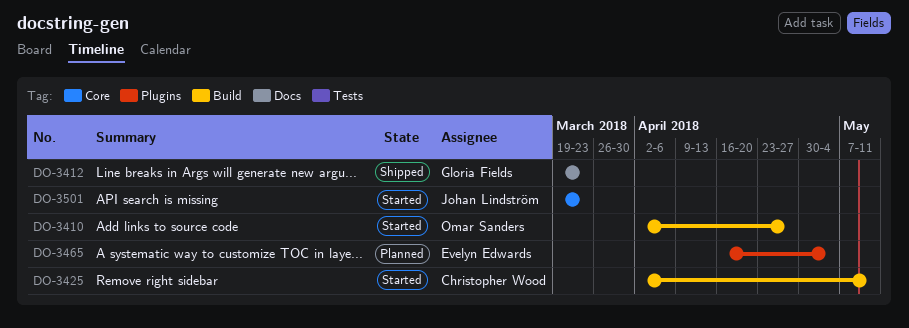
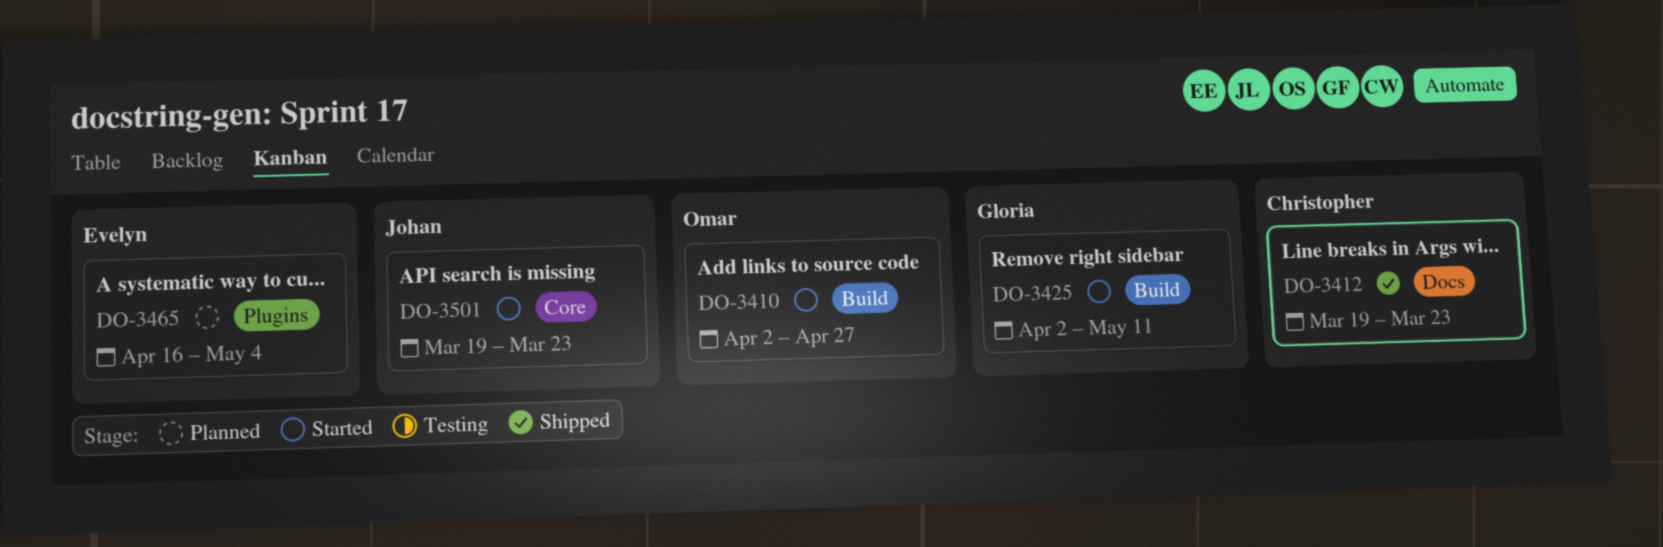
DO-3412, owner: Gloria Fields -> Christopher Wood
DO-3425, owner: Christopher Wood -> Gloria Fields

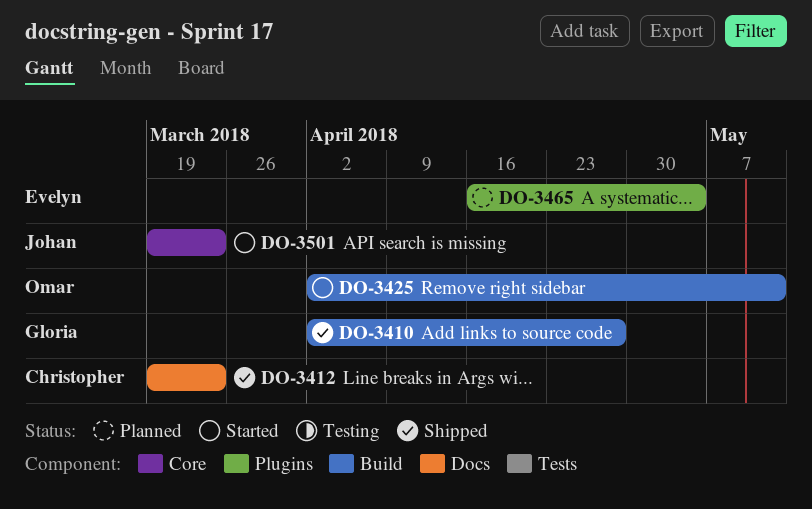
DO-3410, status: Started -> Shipped
DO-3410, owner: Omar -> Gloria
DO-3425, owner: Gloria -> Omar

